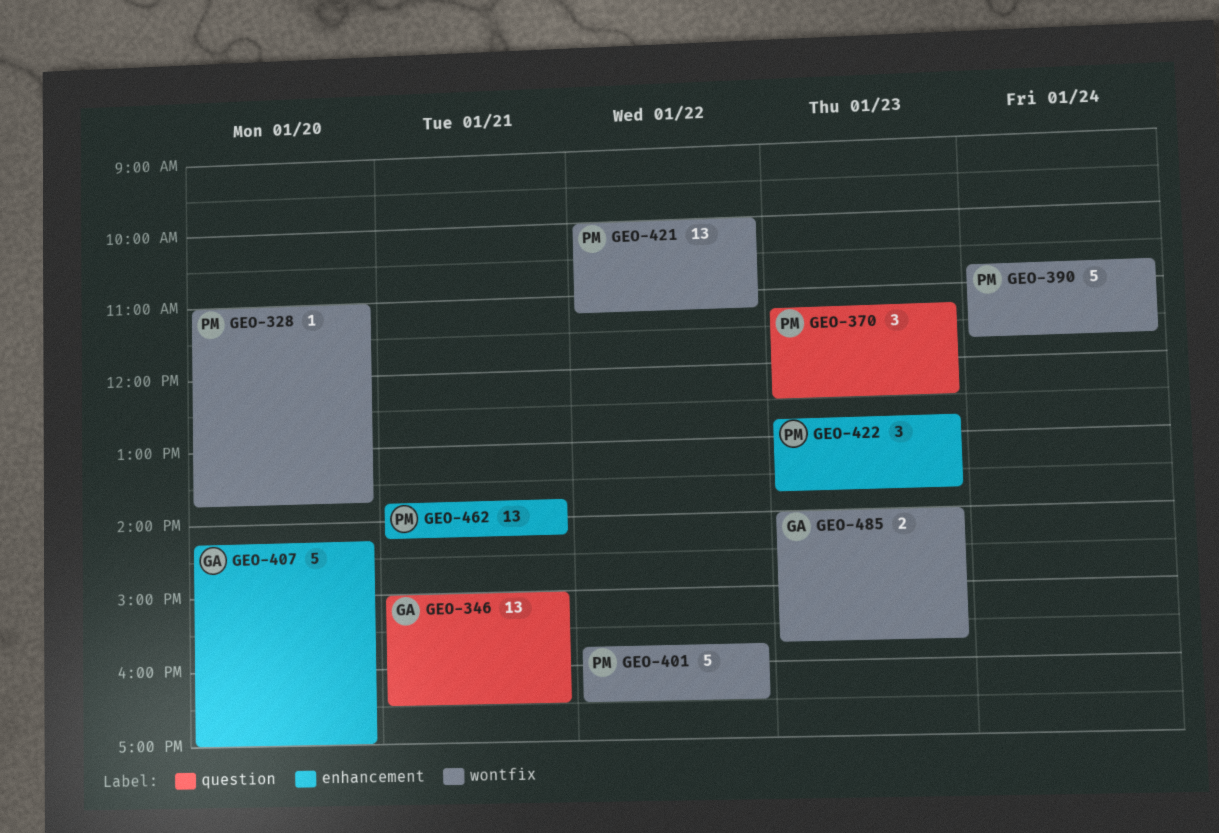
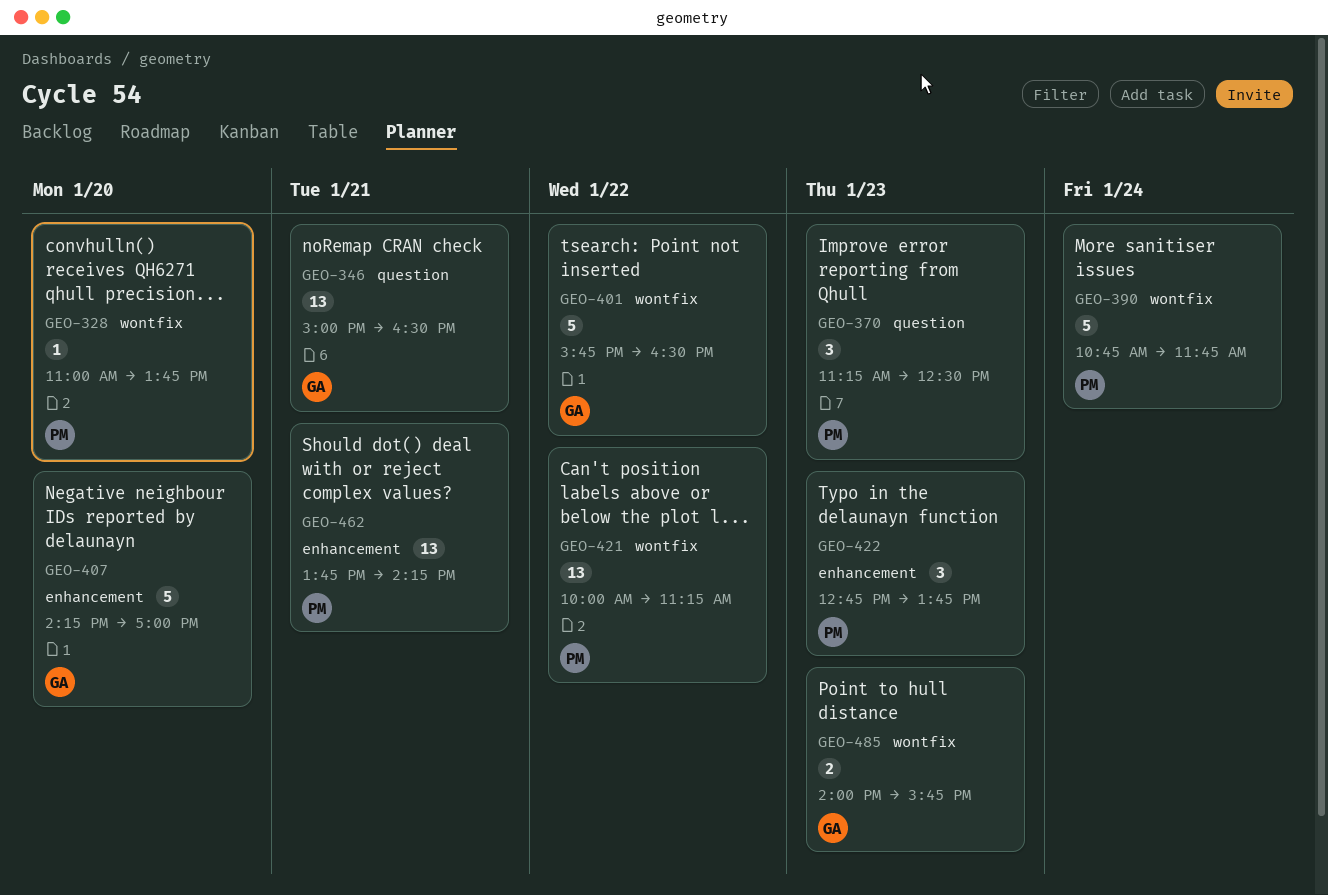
GEO-401, owner: PM -> GA

